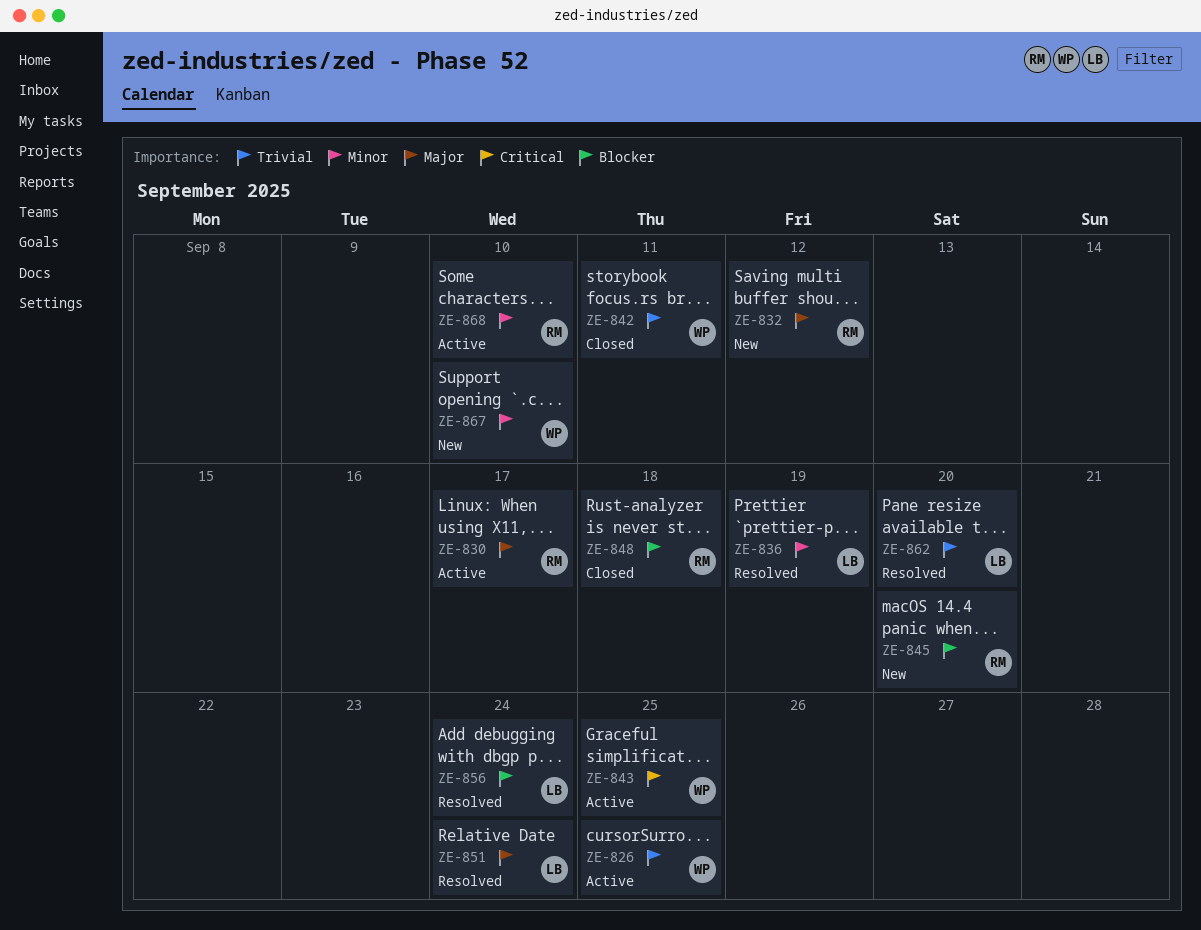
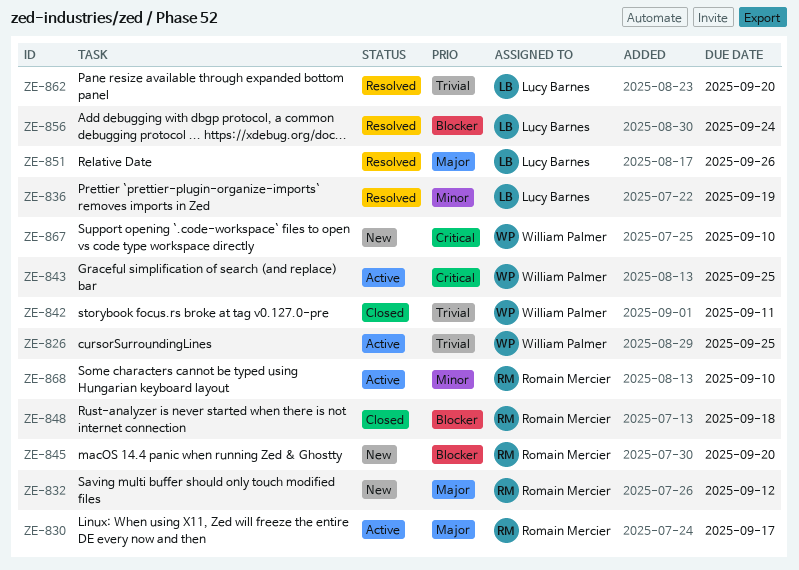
ZE-851, due: Sep 24 -> Sep 26
ZE-867, priority: Minor -> Critical

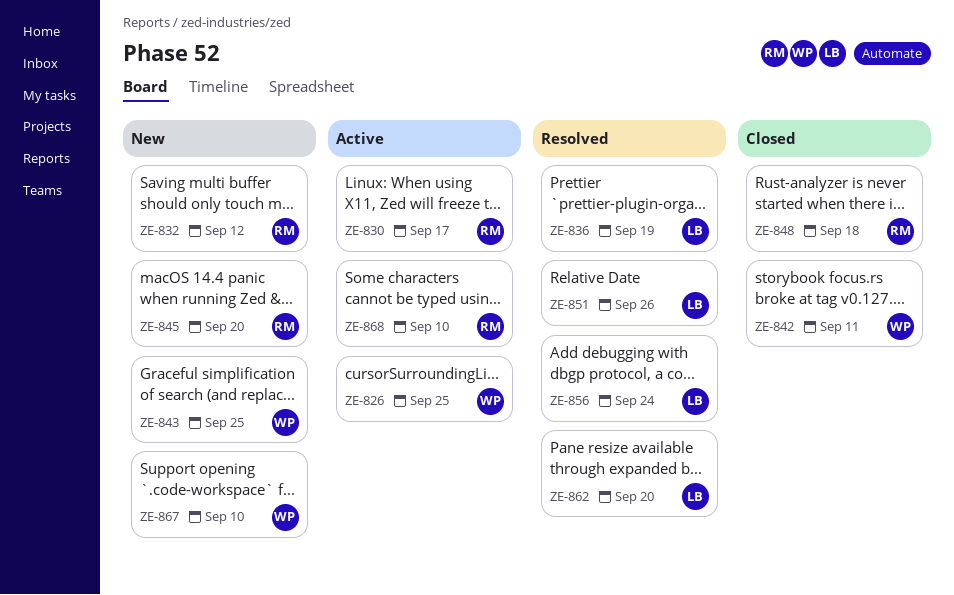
ZE-843, status: Active -> New

